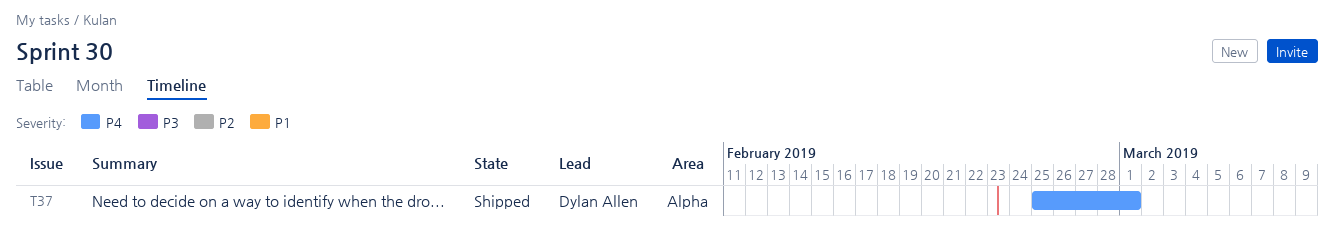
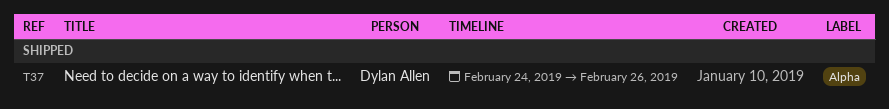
T37, start: Feb 25 -> Feb 24
T37, due: Mar 1 -> Feb 26

